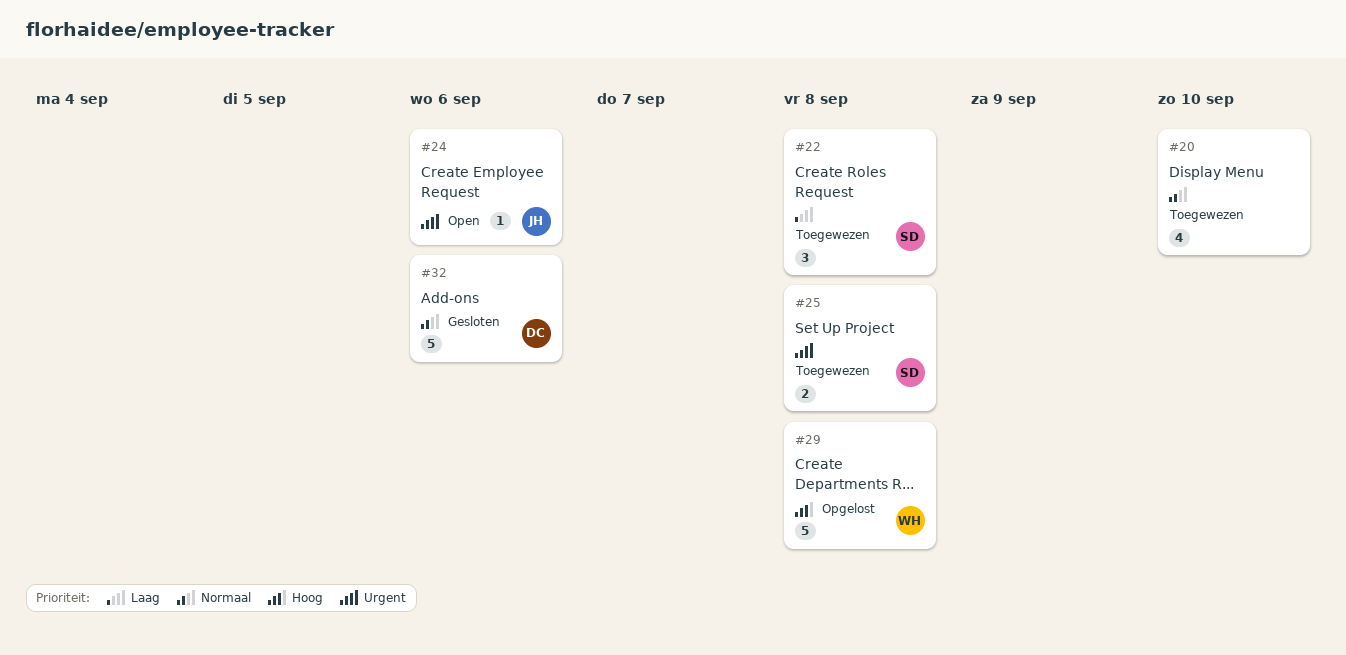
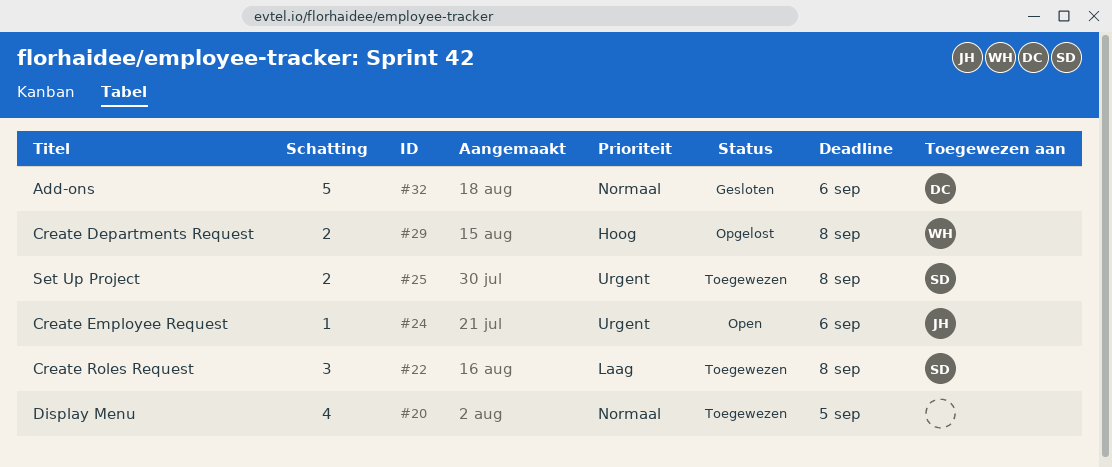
#20, due: Sep 10 -> Sep 5
#29, estimate: 5 -> 2

